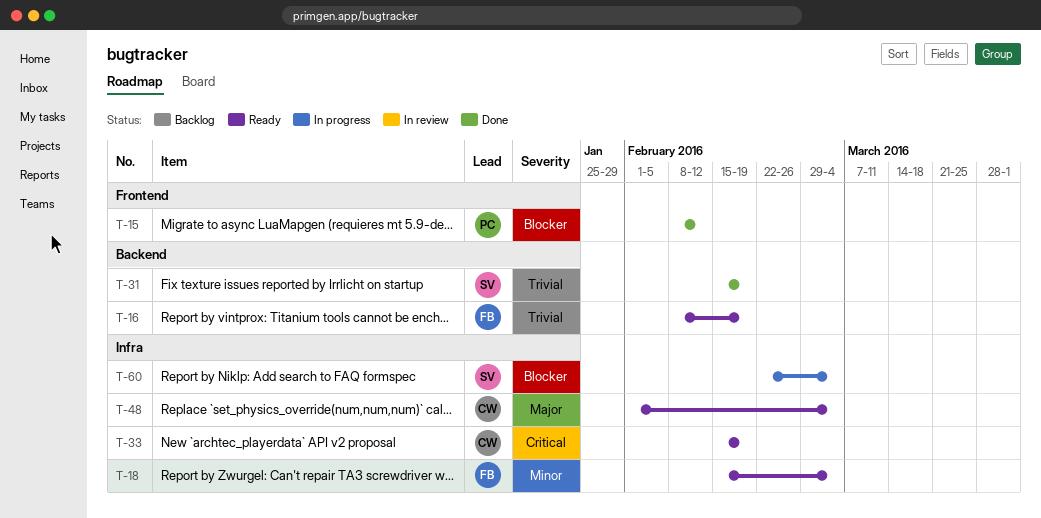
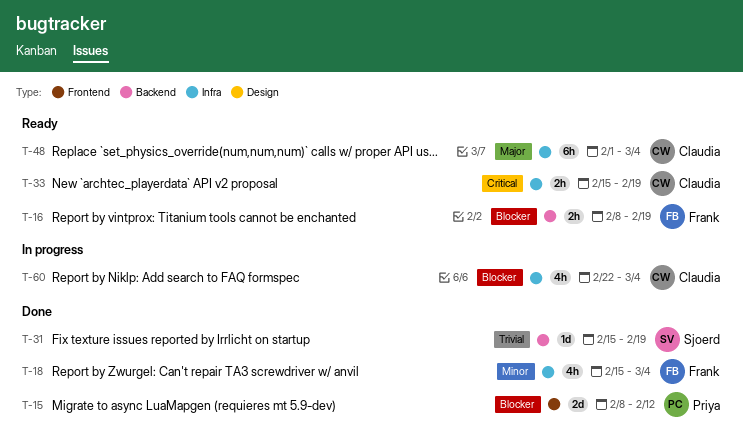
T-16, priority: Trivial -> Blocker
T-18, status: Ready -> Done
T-60, owner: Sjoerd -> Claudia

